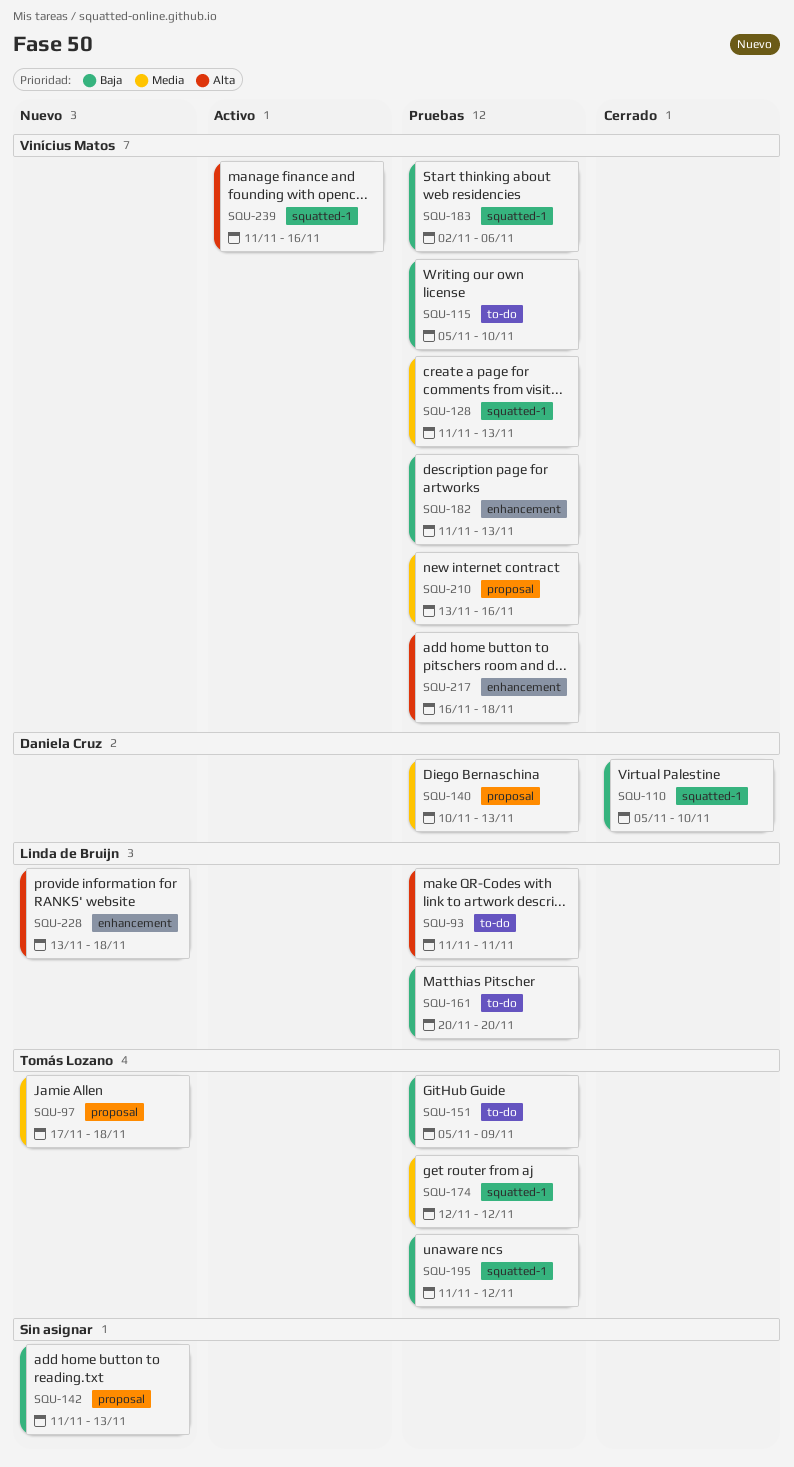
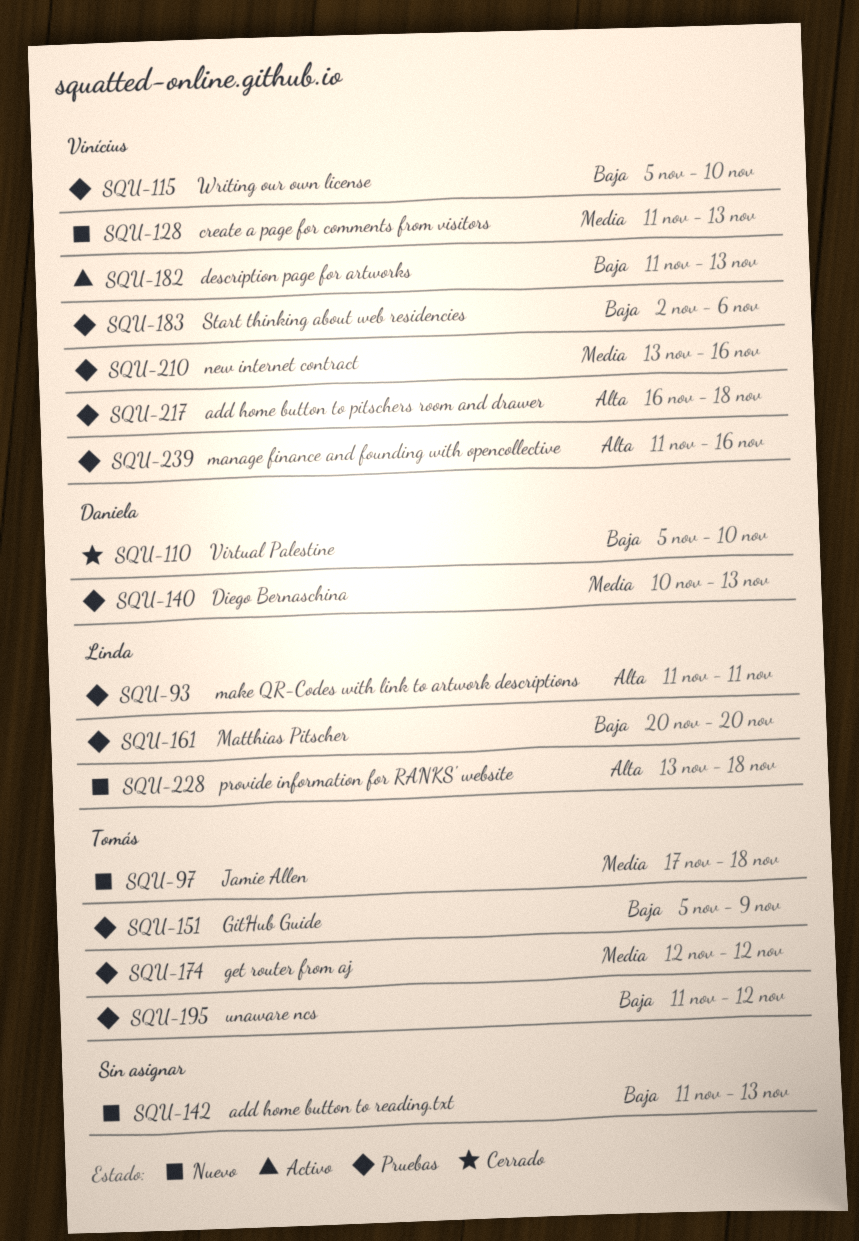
SQU-128, status: Pruebas -> Nuevo
SQU-182, status: Pruebas -> Activo
SQU-239, status: Activo -> Pruebas

